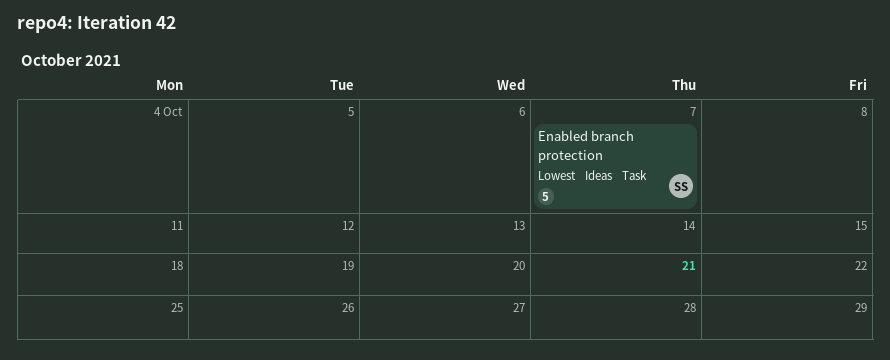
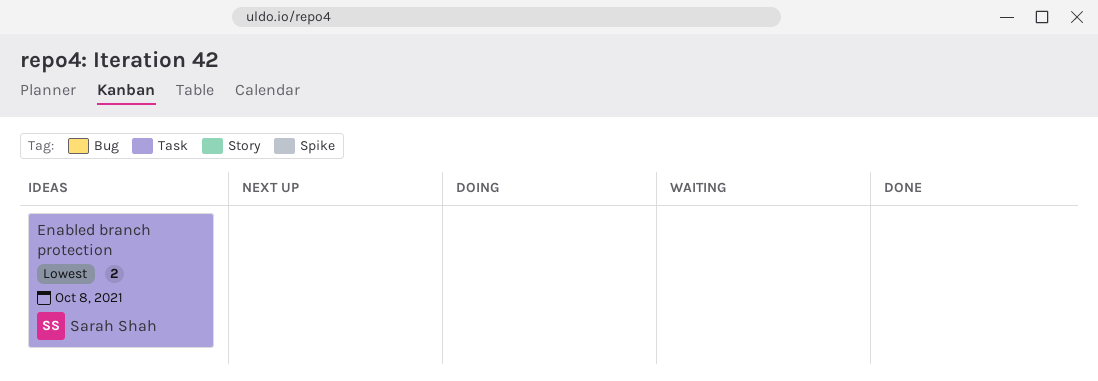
Enabled branch protection, estimate: 5 -> 2
Enabled branch protection, due: Oct 7 -> Oct 8

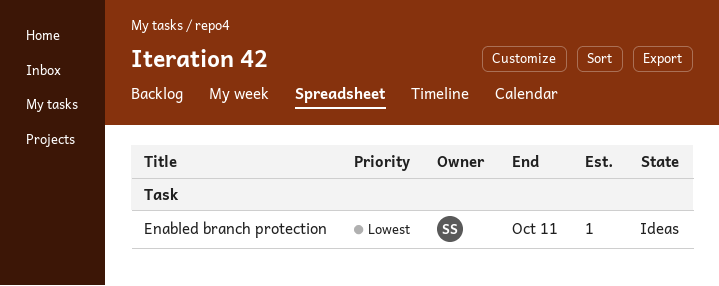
Enabled branch protection, estimate: 2 -> 1
Enabled branch protection, due: Oct 8 -> Oct 11

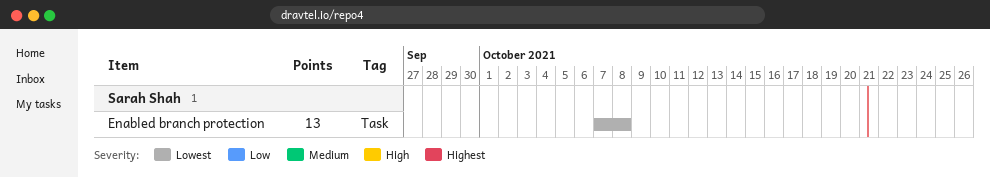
Enabled branch protection, estimate: 1 -> 13
Enabled branch protection, due: Oct 11 -> Oct 8

